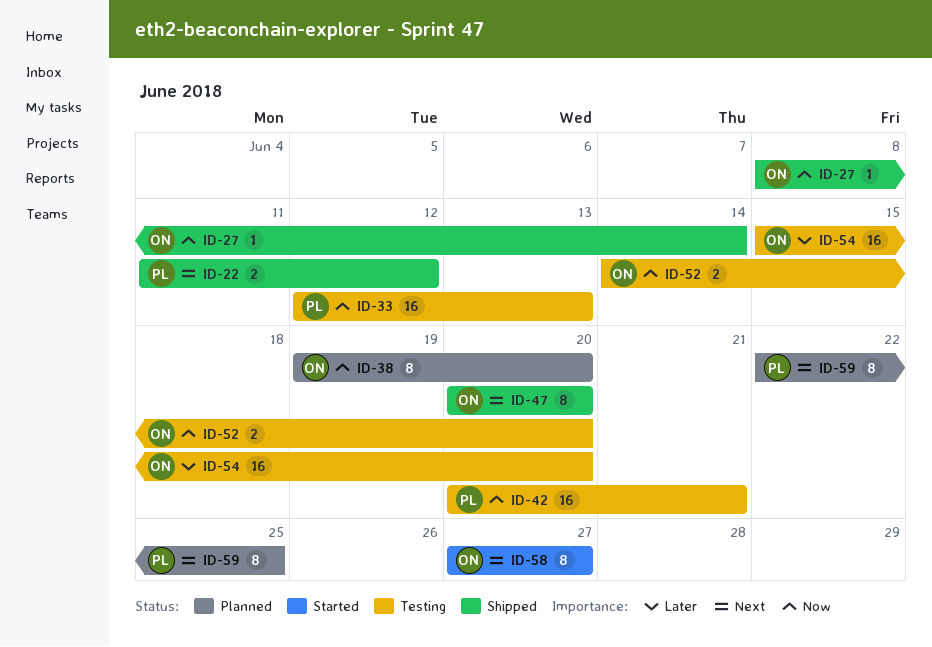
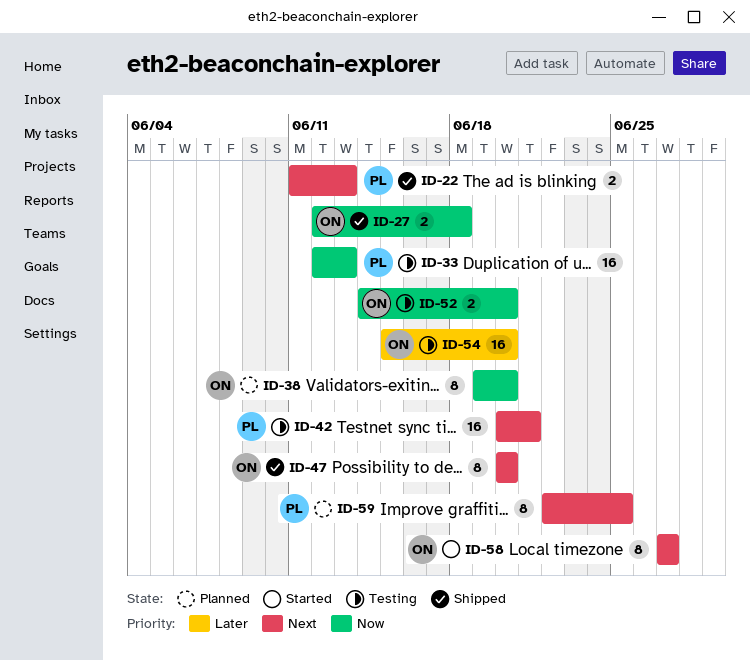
ID-22, due: Jun 12 -> Jun 13
ID-27, estimate: 1 -> 2
ID-27, start: Jun 8 -> Jun 12
ID-27, due: Jun 14 -> Jun 18
ID-42, priority: Now -> Next

